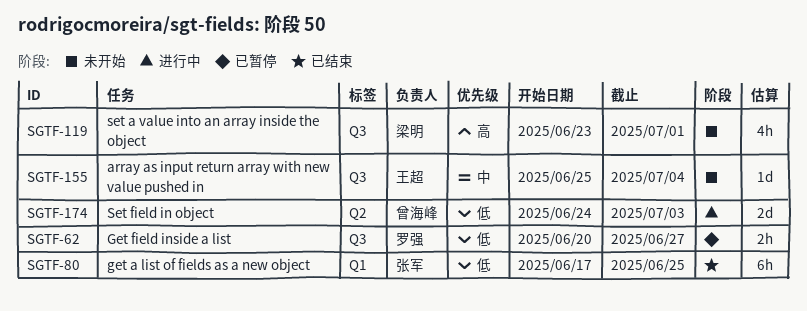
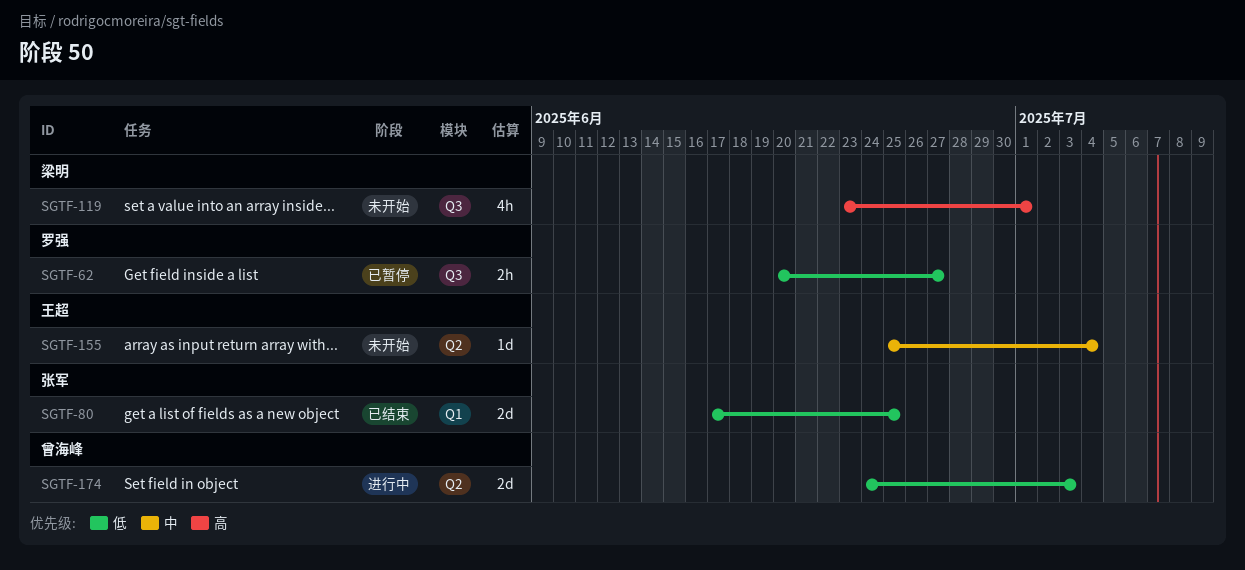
SGTF-80, estimate: 6h -> 2d
SGTF-155, label: Q3 -> Q2

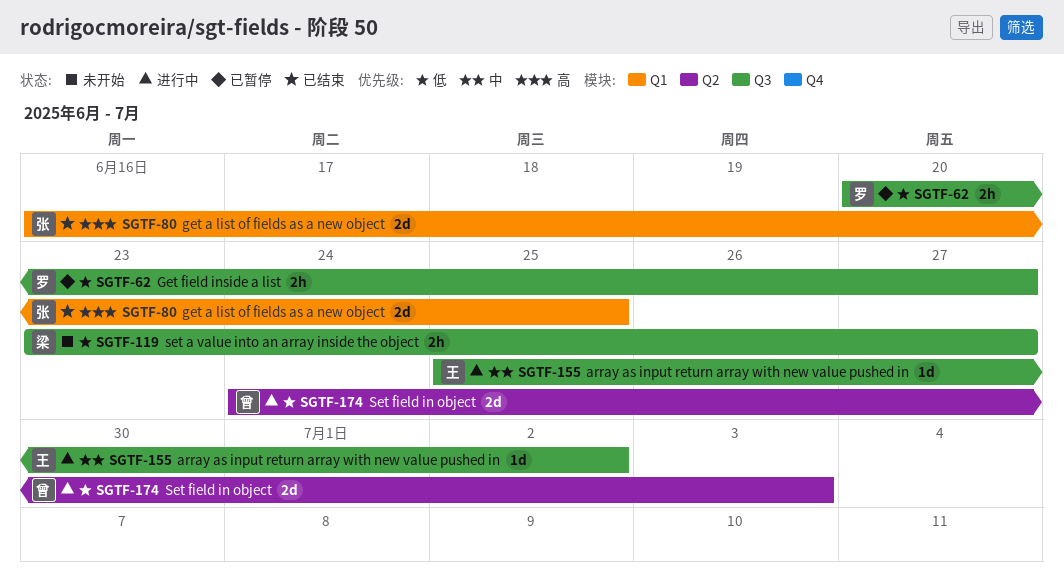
SGTF-80, priority: 低 -> 高
SGTF-80, start: Jun 17 -> Jun 16
SGTF-119, priority: 高 -> 低
SGTF-119, estimate: 4h -> 2h
SGTF-119, due: Jul 1 -> Jun 27
SGTF-155, status: 未开始 -> 进行中
SGTF-155, label: Q2 -> Q3
SGTF-155, due: Jul 4 -> Jul 2

